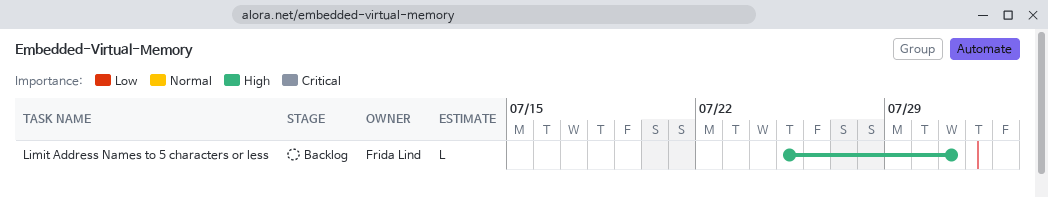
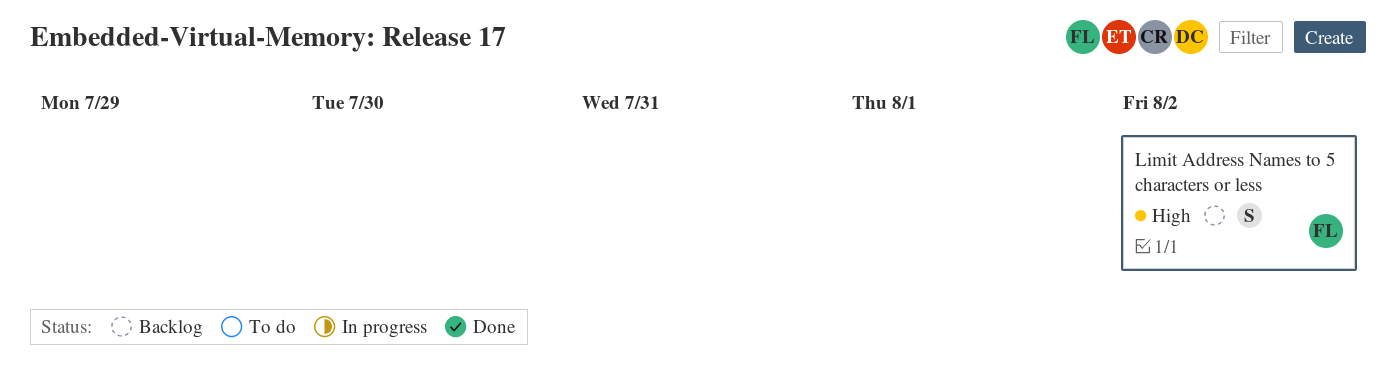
Limit Address Names to 5 characters or less, estimate: L -> S
Limit Address Names to 5 characters or less, due: Jul 31 -> Aug 2

